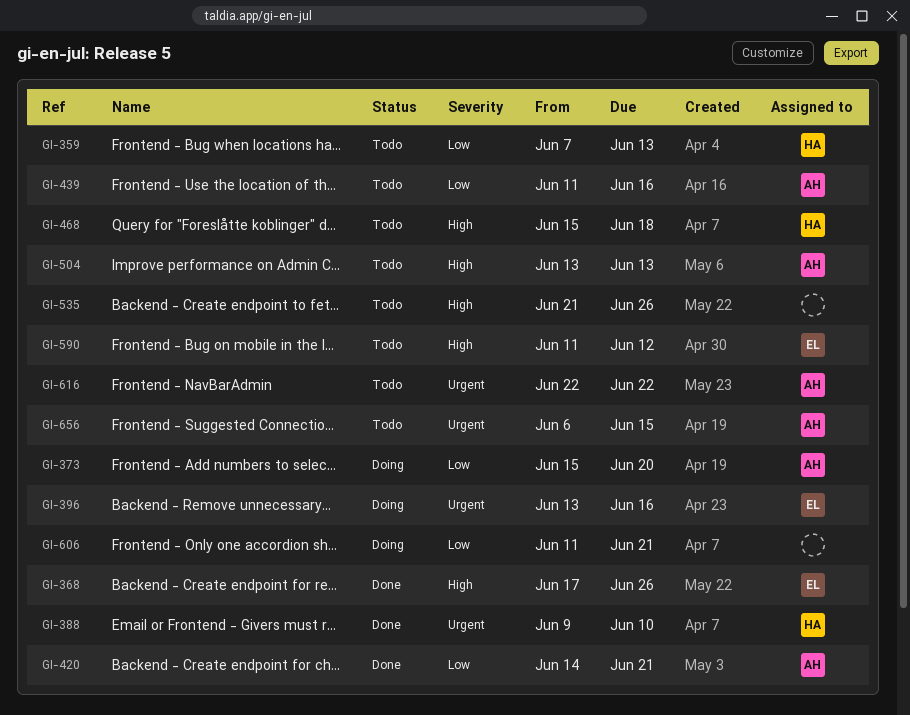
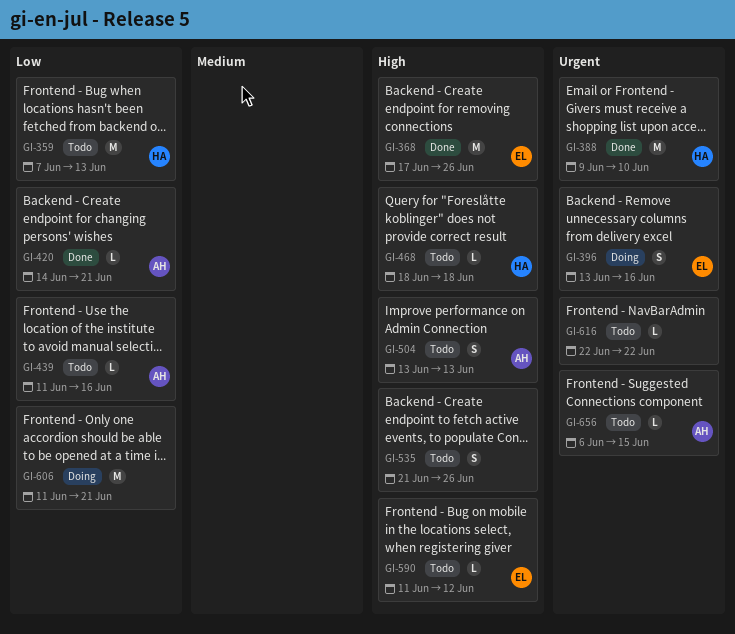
GI-373: present -> none
GI-468, start: Jun 15 -> Jun 18
GI-616, owner: AH -> none

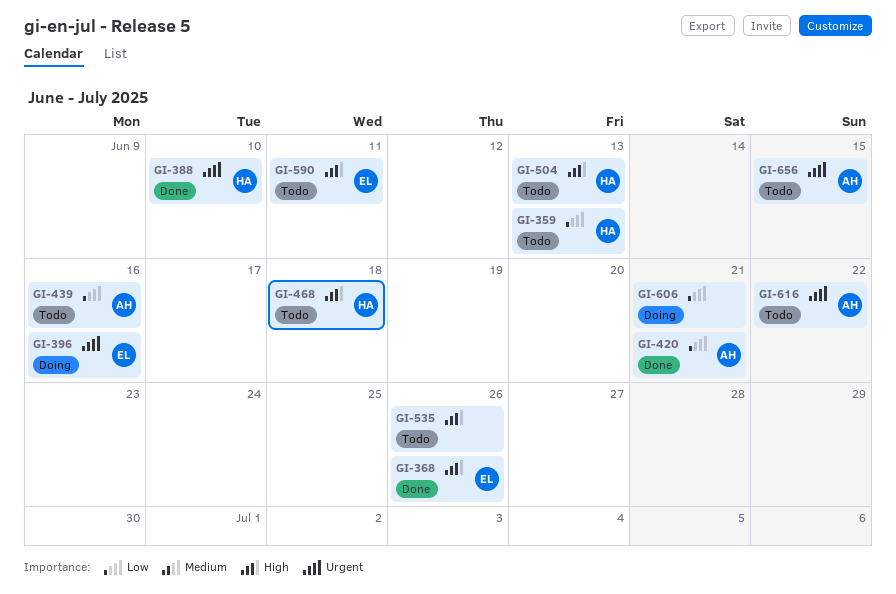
GI-504, owner: AH -> HA
GI-590, due: Jun 12 -> Jun 11
GI-616, owner: none -> AH

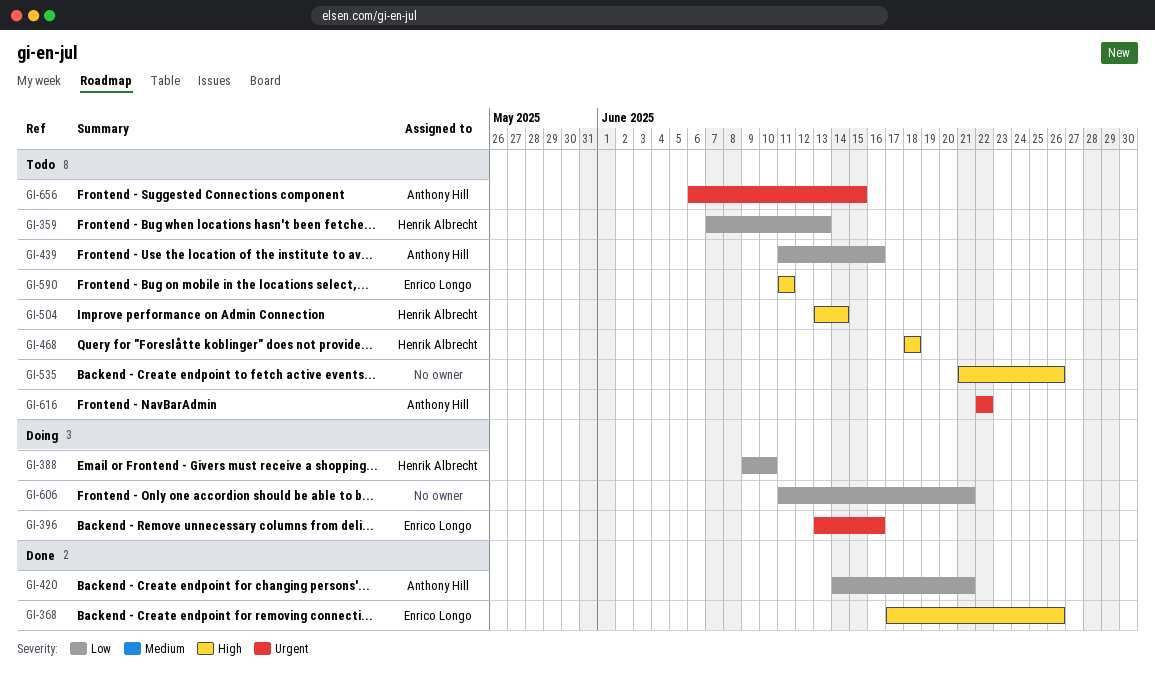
GI-388, status: Done -> Doing
GI-388, priority: Urgent -> Low
GI-504, due: Jun 13 -> Jun 14

